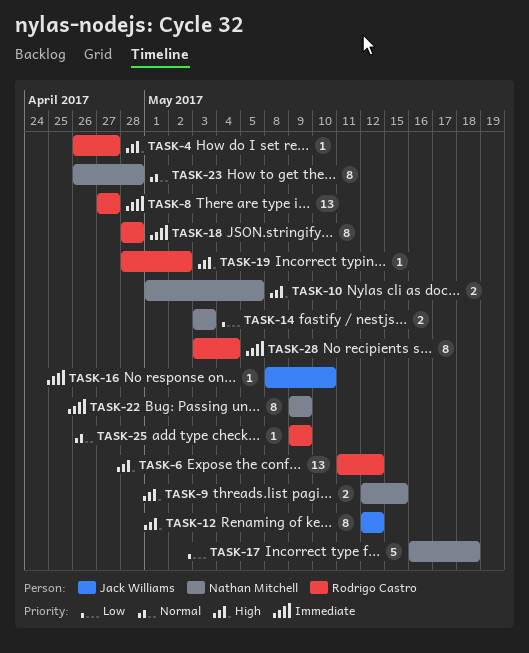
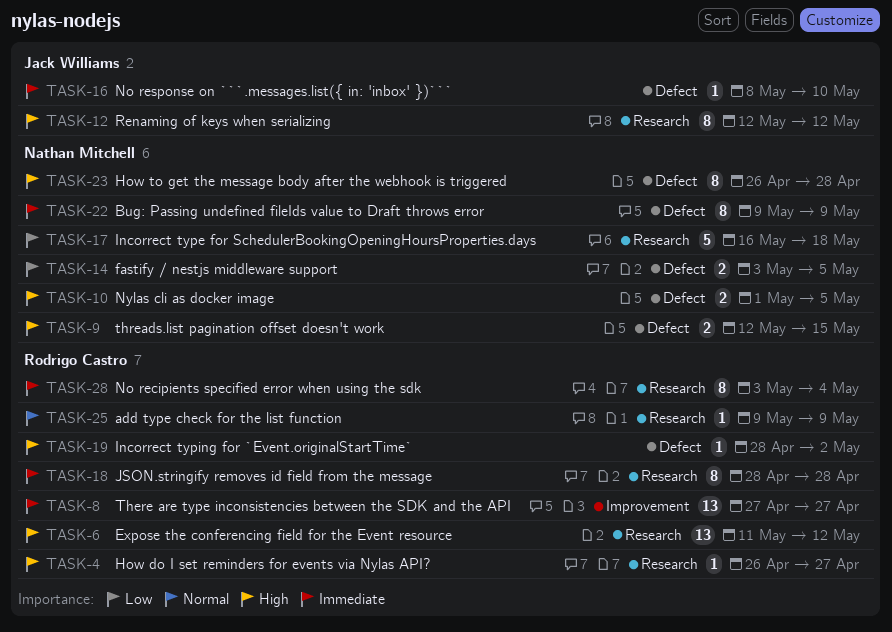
TASK-14, due: May 3 -> May 5
TASK-23, priority: Normal -> High

